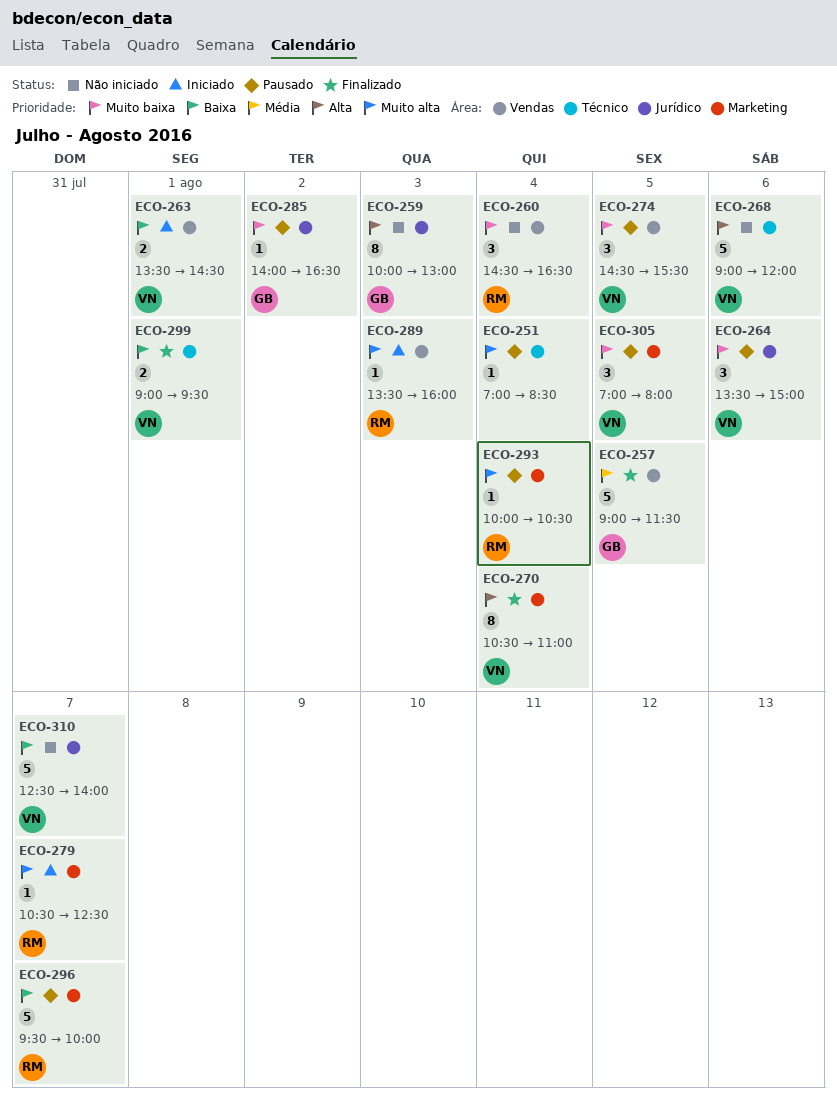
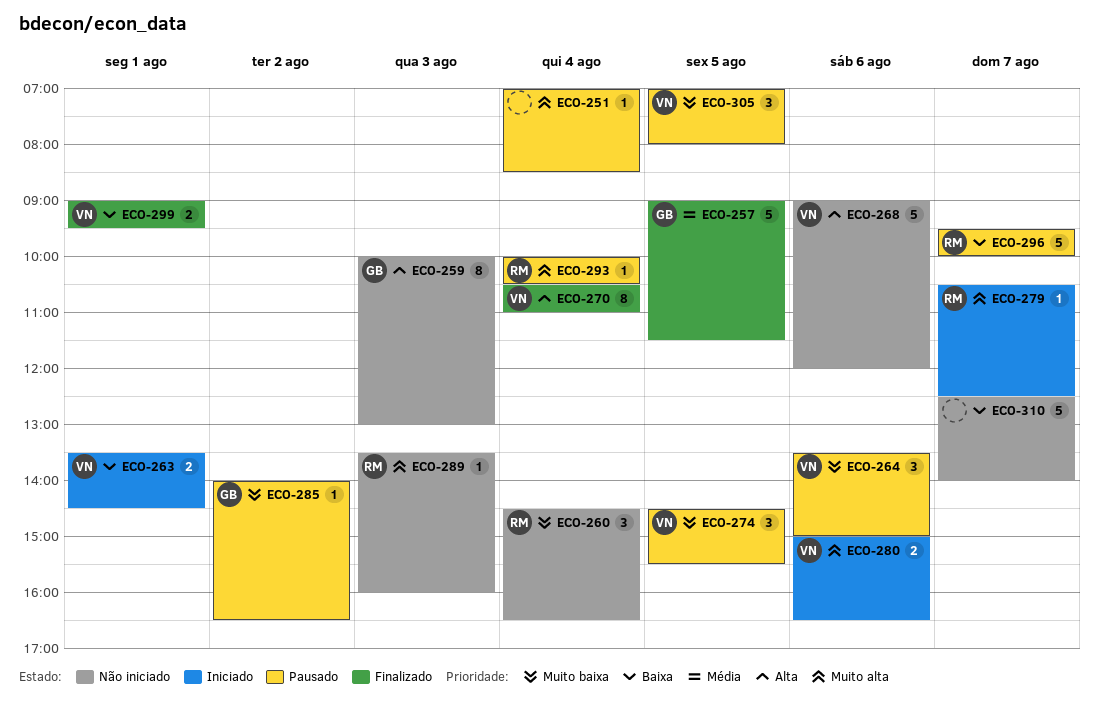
ECO-280: none -> present
ECO-289, status: Iniciado -> Não iniciado
ECO-310, owner: VN -> none

